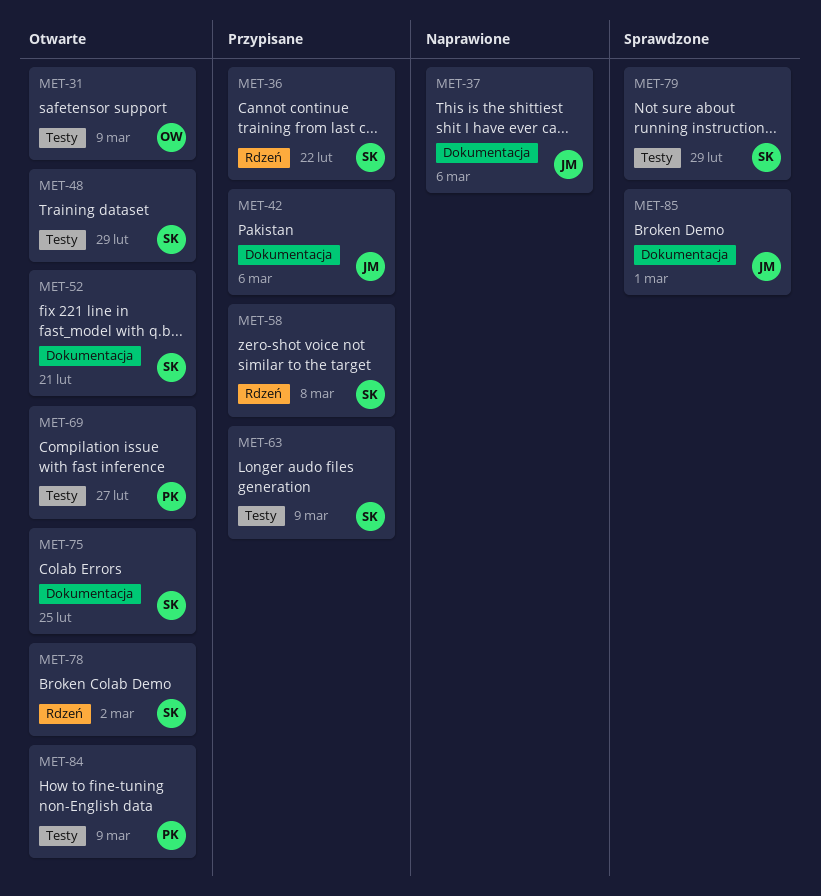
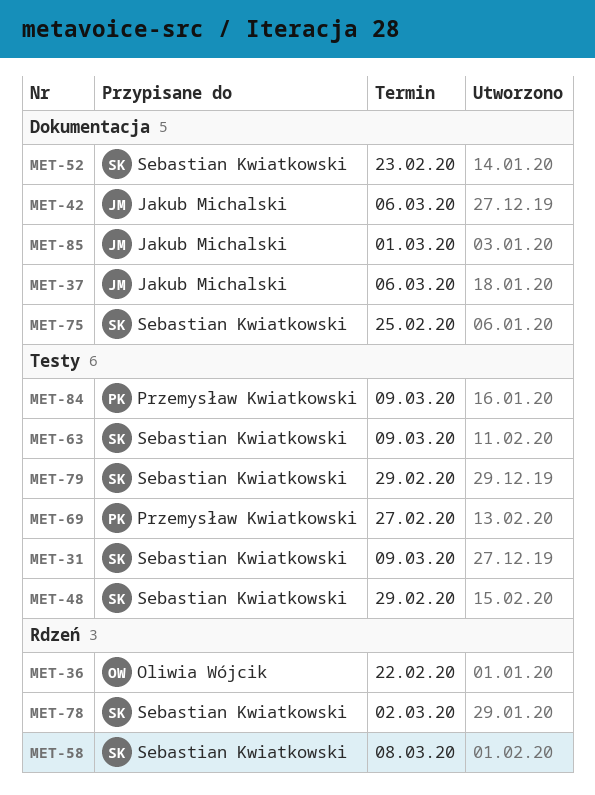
MET-31, owner: Oliwia Wójcik -> Sebastian Kwiatkowski
MET-36, owner: Sebastian Kwiatkowski -> Oliwia Wójcik
MET-52, due: Feb 21 -> Feb 23

